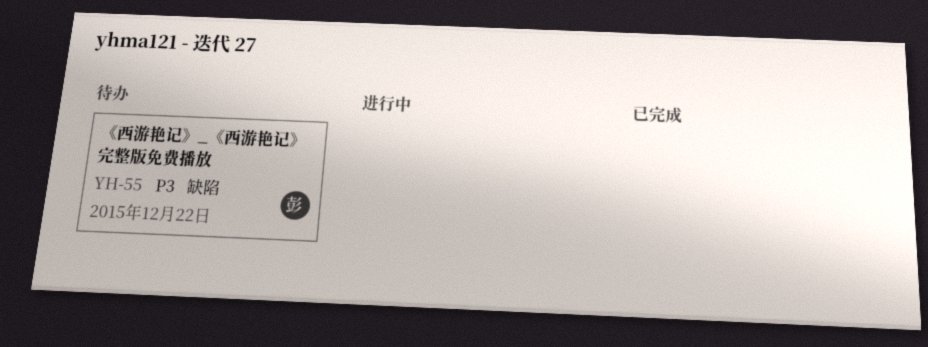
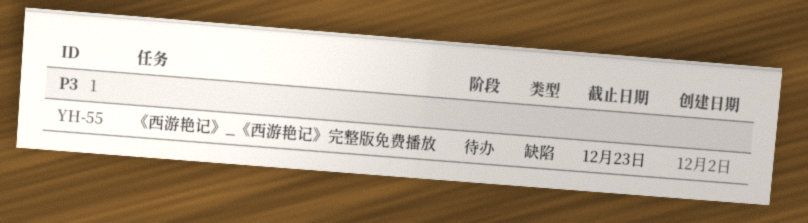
YH-55, due: Dec 22 -> Dec 23

